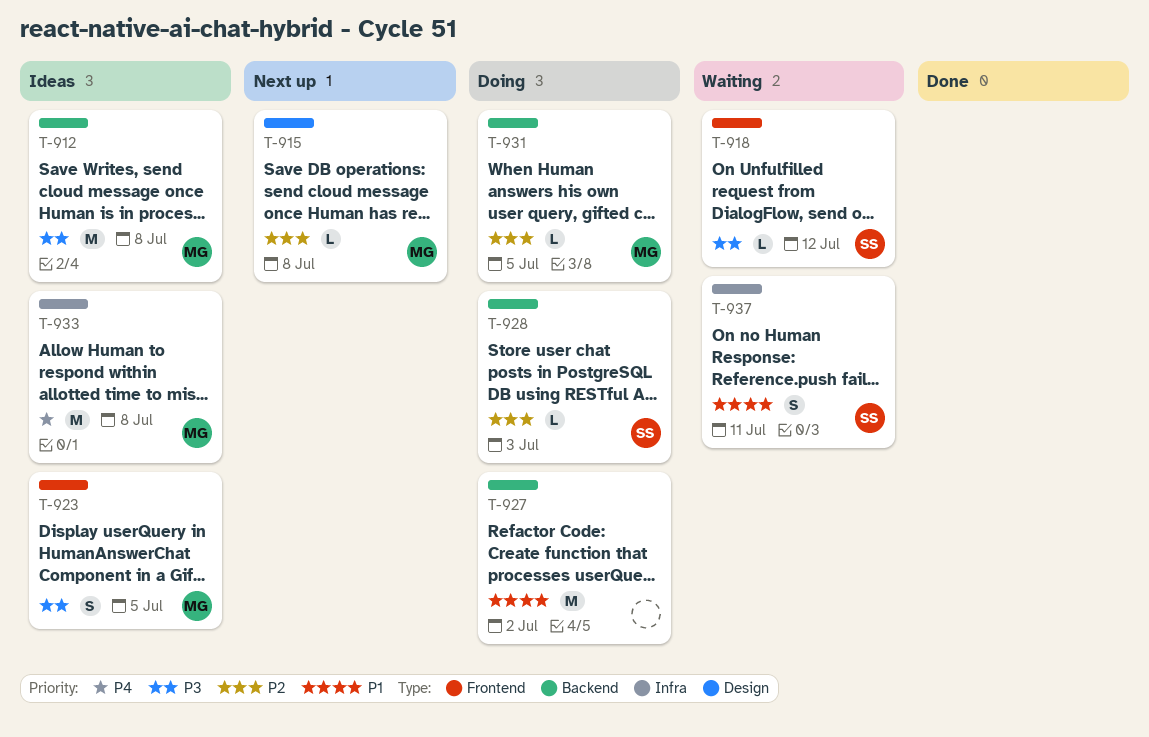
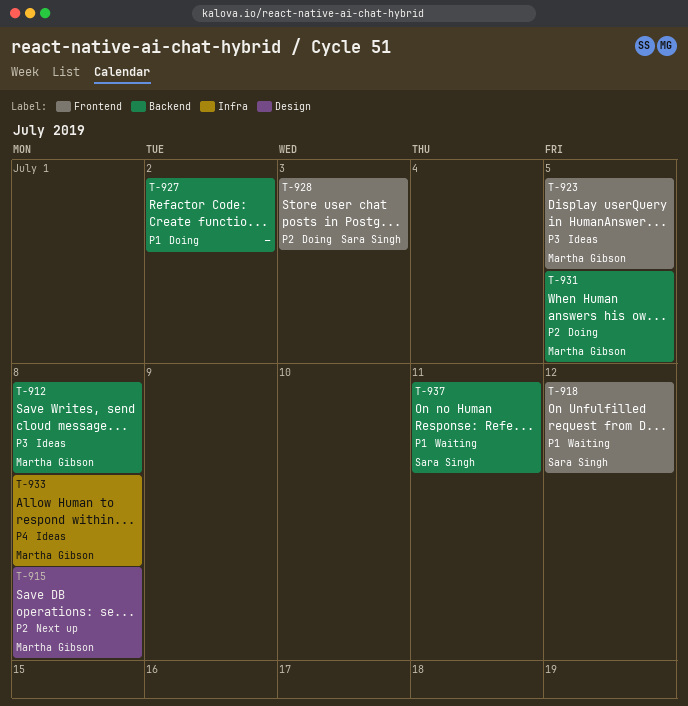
T-918, priority: P3 -> P1
T-928, label: Backend -> Frontend
T-937, label: Infra -> Backend

